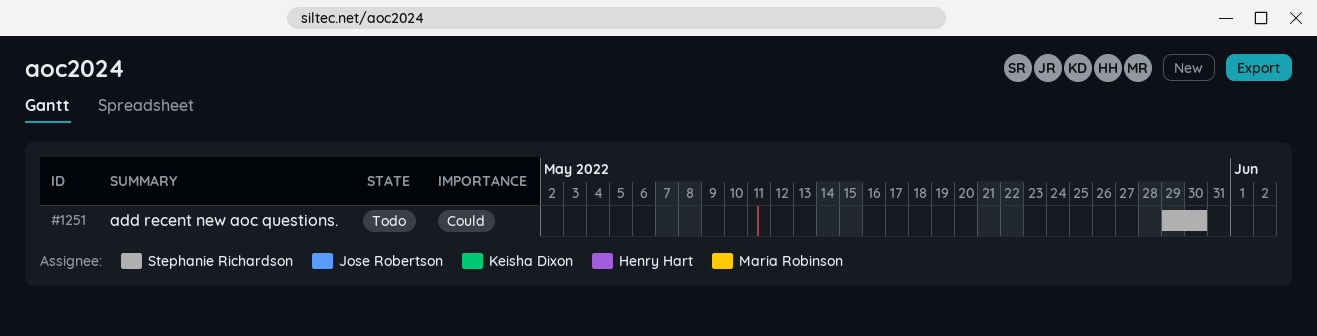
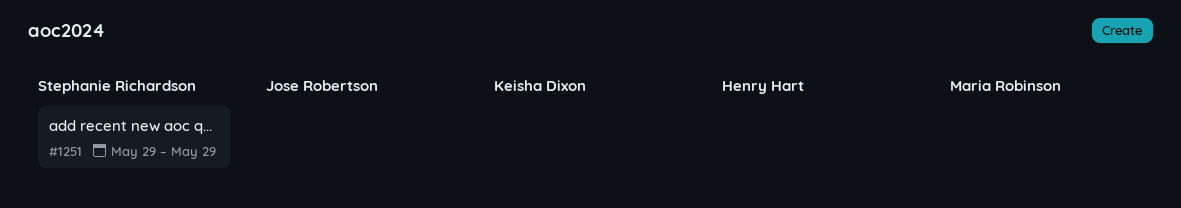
#1251, due: May 30 -> May 29

